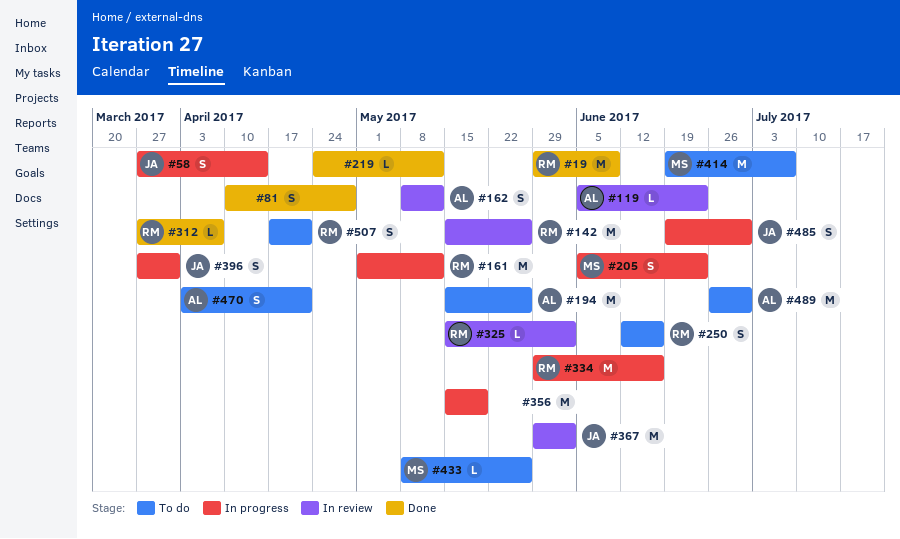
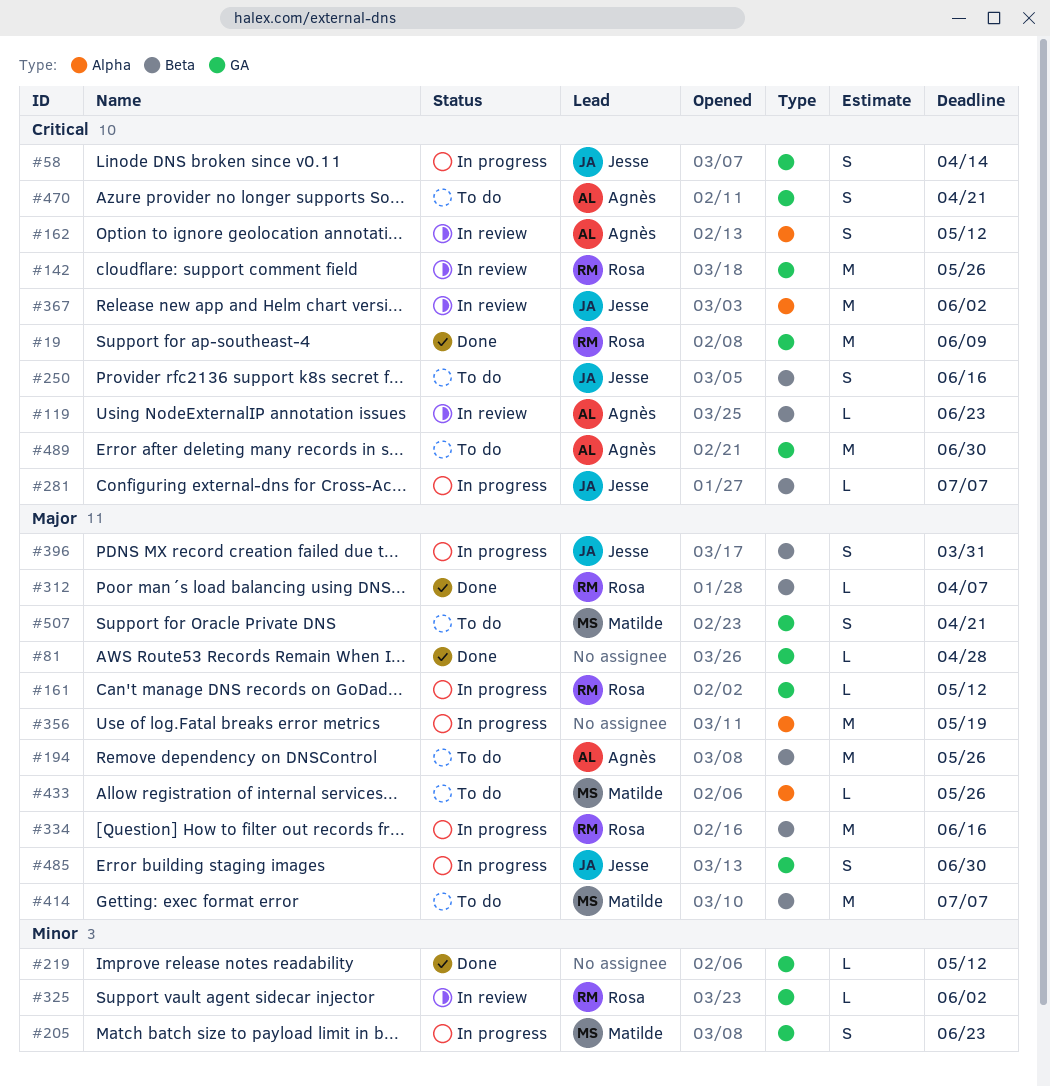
#81, estimate: S -> L
#161, estimate: M -> L
#250, owner: Rosa -> Jesse
#281: none -> present
#507, owner: Rosa -> Matilde

